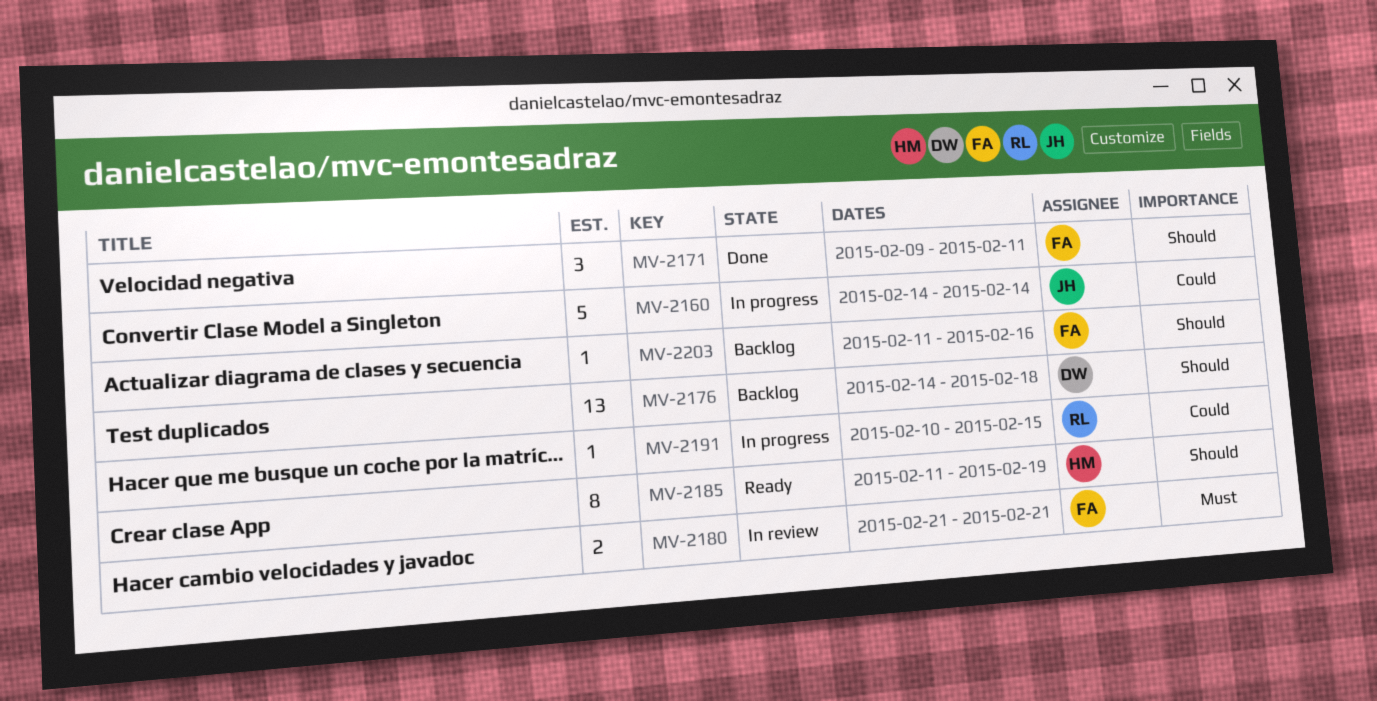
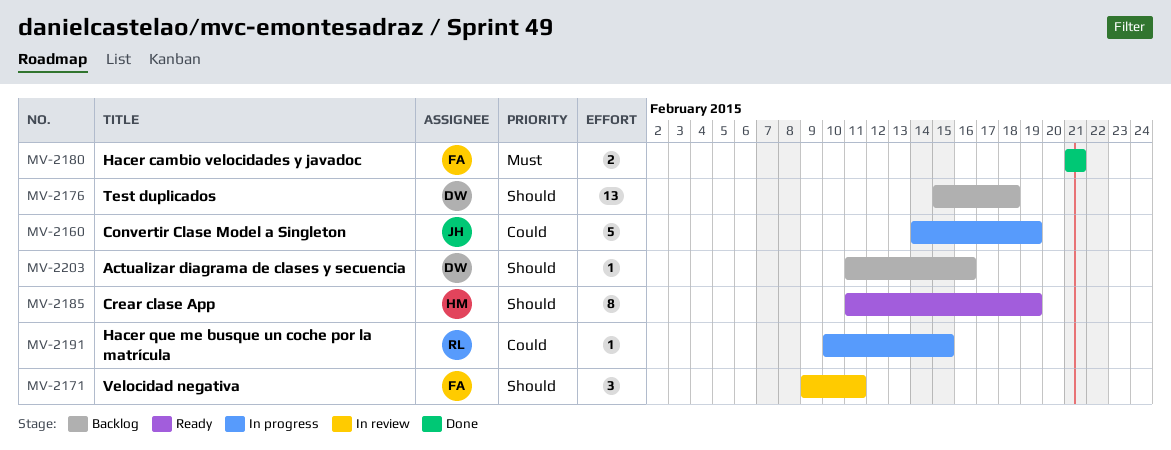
MV-2160, due: Feb 14 -> Feb 19
MV-2171, status: Done -> In review
MV-2176, start: Feb 14 -> Feb 15
MV-2180, status: In review -> Done
MV-2203, owner: FA -> DW

